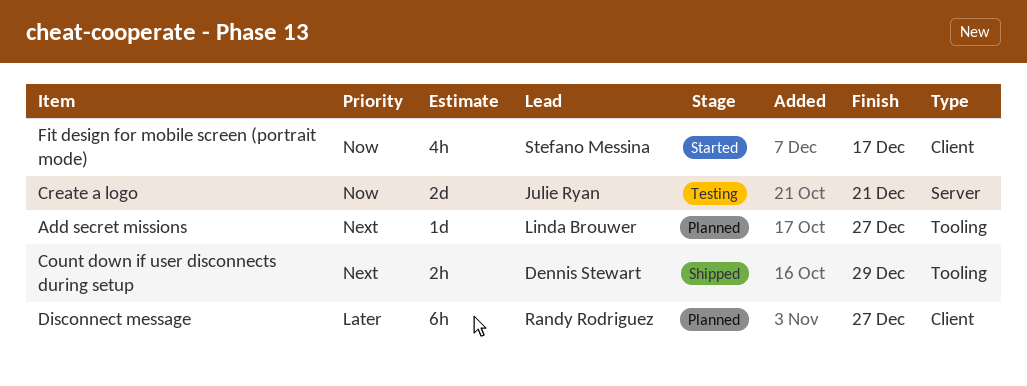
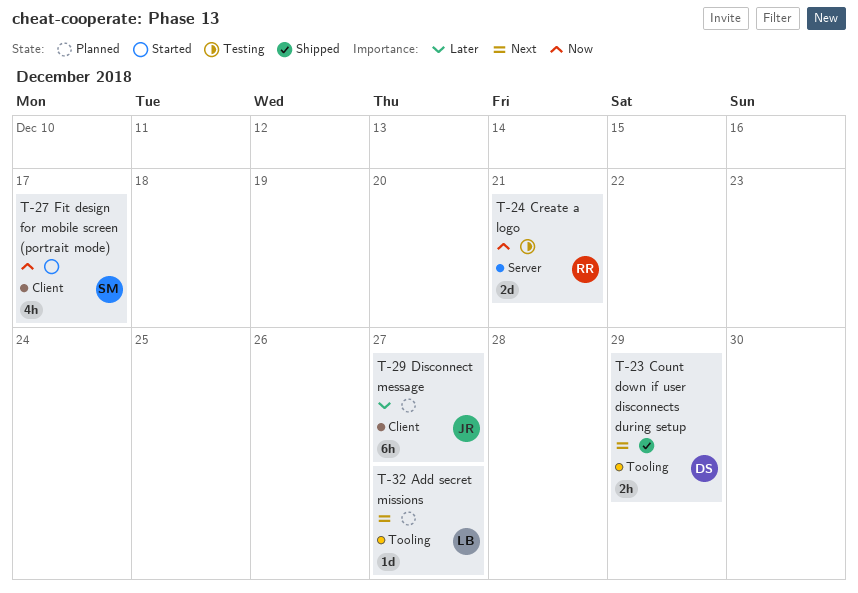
Create a logo, owner: Julie Ryan -> Randy Rodriguez
Disconnect message, owner: Randy Rodriguez -> Julie Ryan

